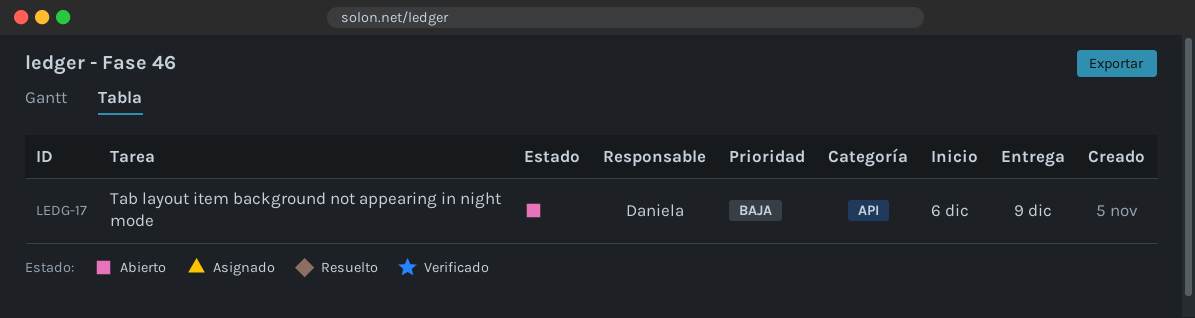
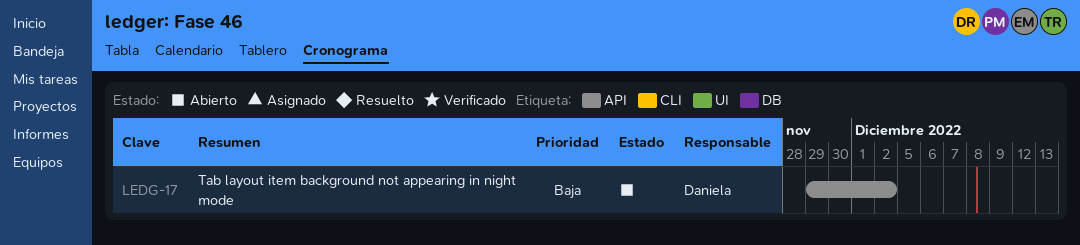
LEDG-17, start: Dec 6 -> Nov 29
LEDG-17, due: Dec 9 -> Dec 2

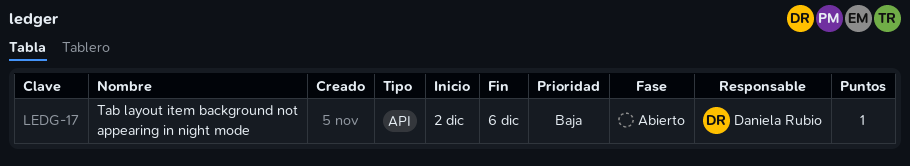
LEDG-17, start: Nov 29 -> Dec 2
LEDG-17, due: Dec 2 -> Dec 6

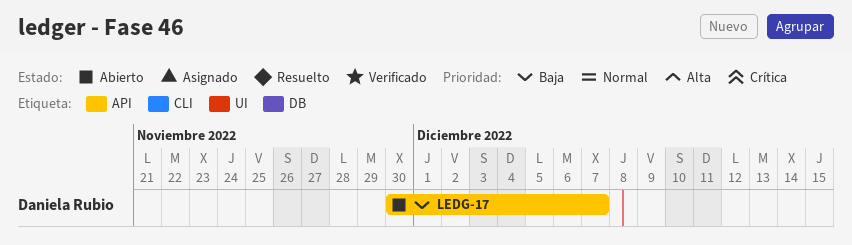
LEDG-17, start: Dec 2 -> Nov 30
LEDG-17, due: Dec 6 -> Dec 7

